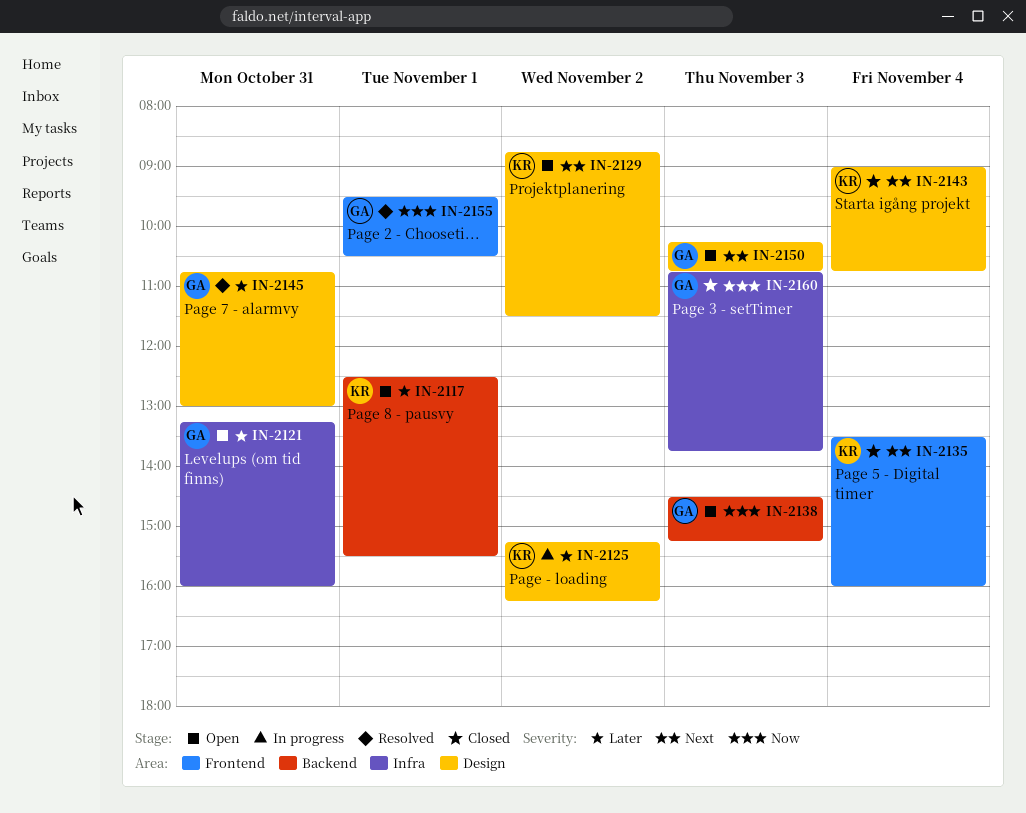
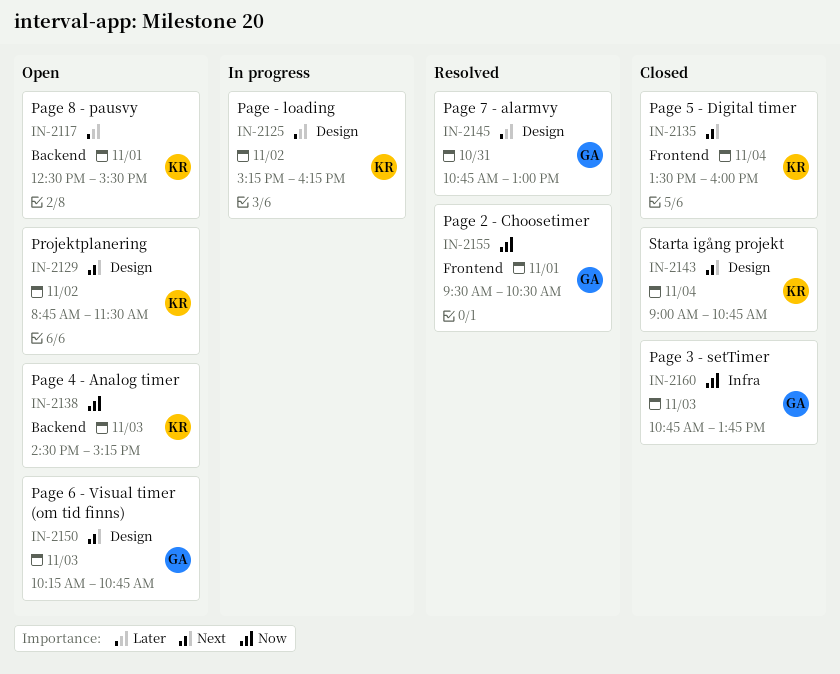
IN-2121: present -> none
IN-2138, owner: GA -> KR

